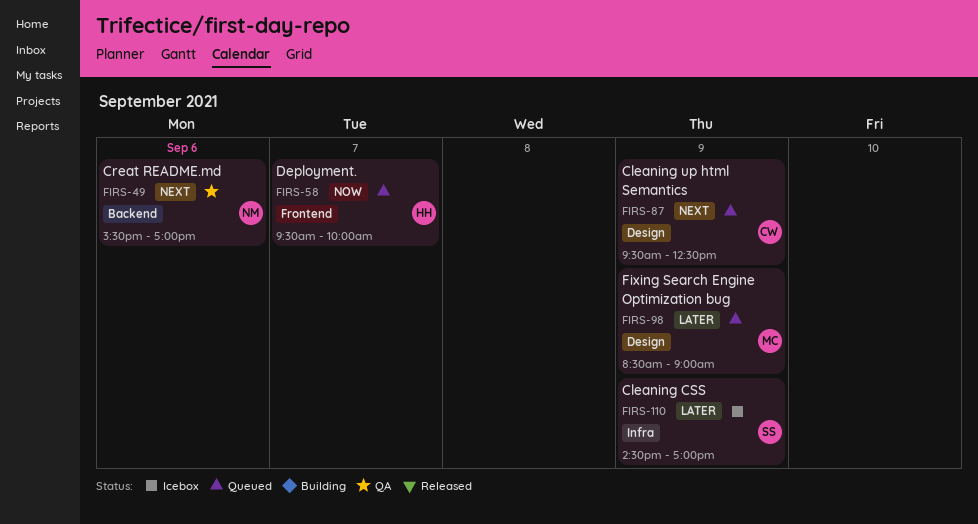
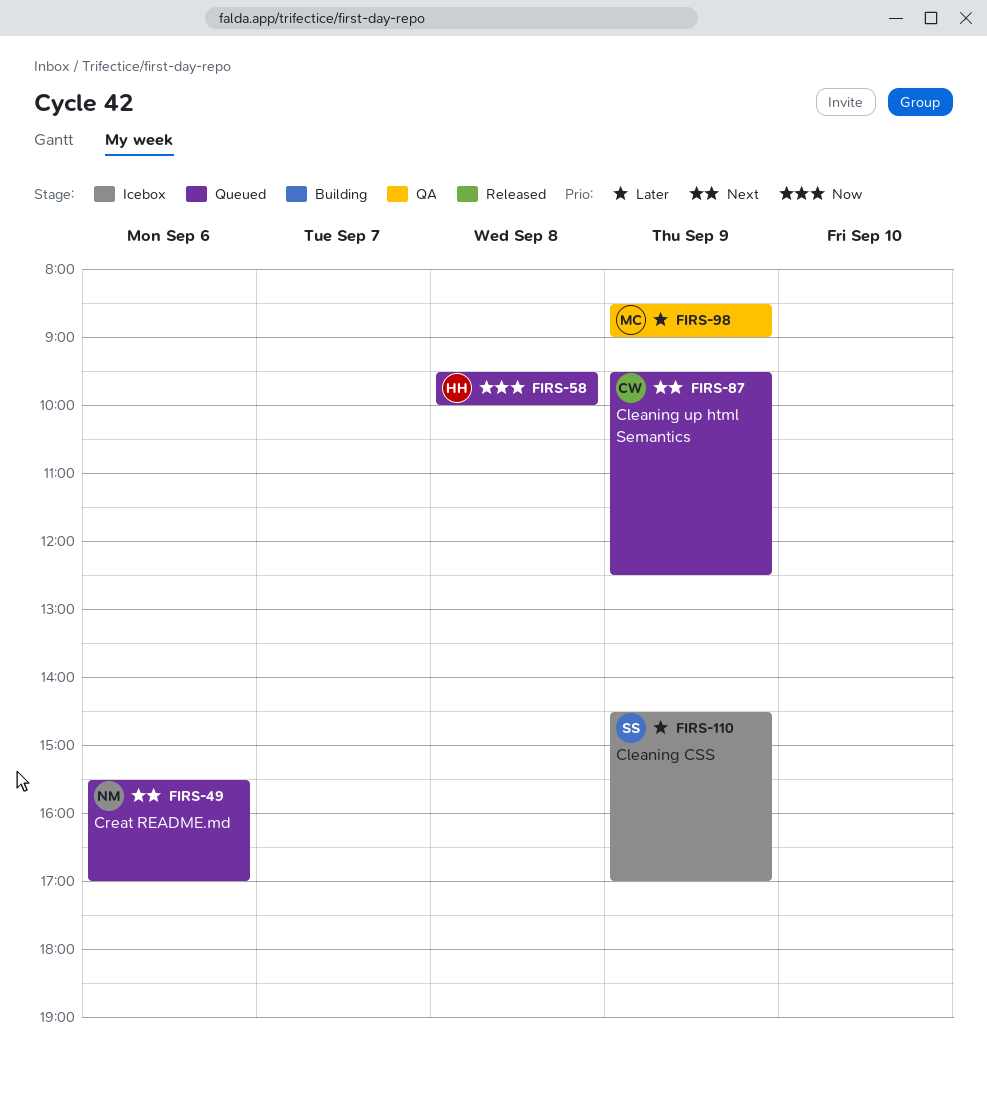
FIRS-49, status: QA -> Queued
FIRS-58, day: Sep 7 -> Sep 8
FIRS-98, status: Queued -> QA

